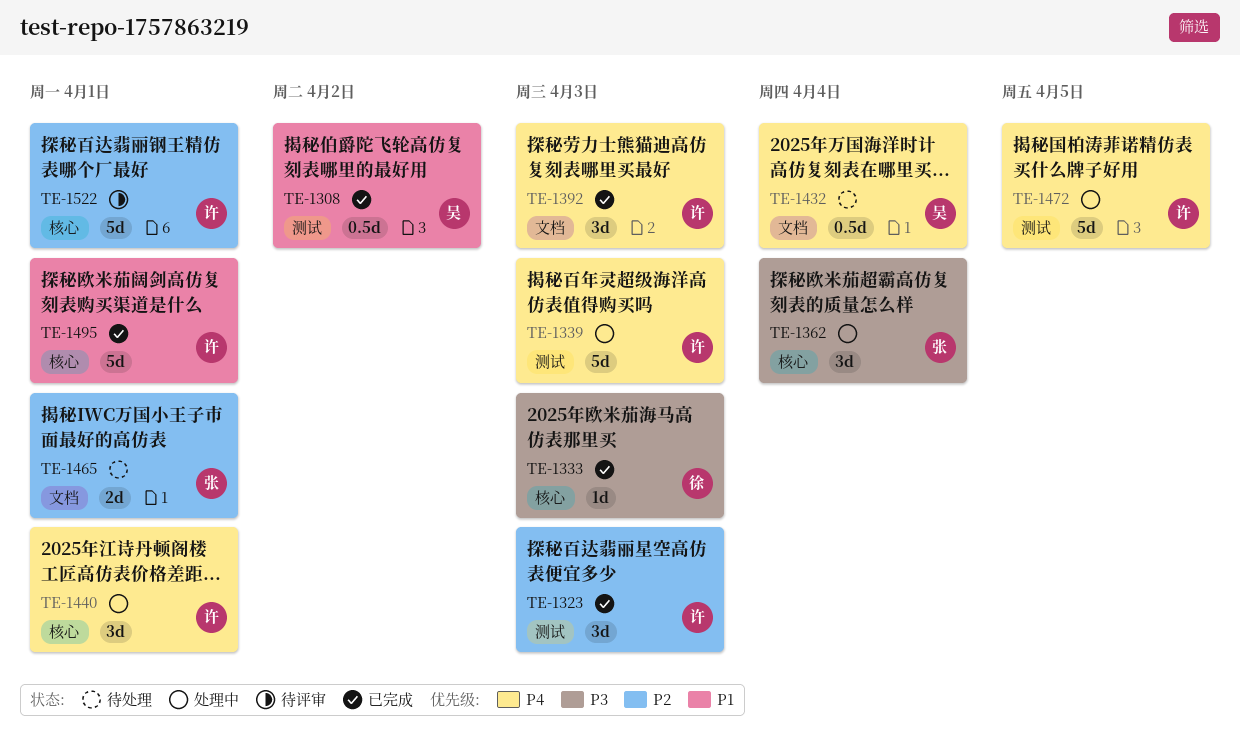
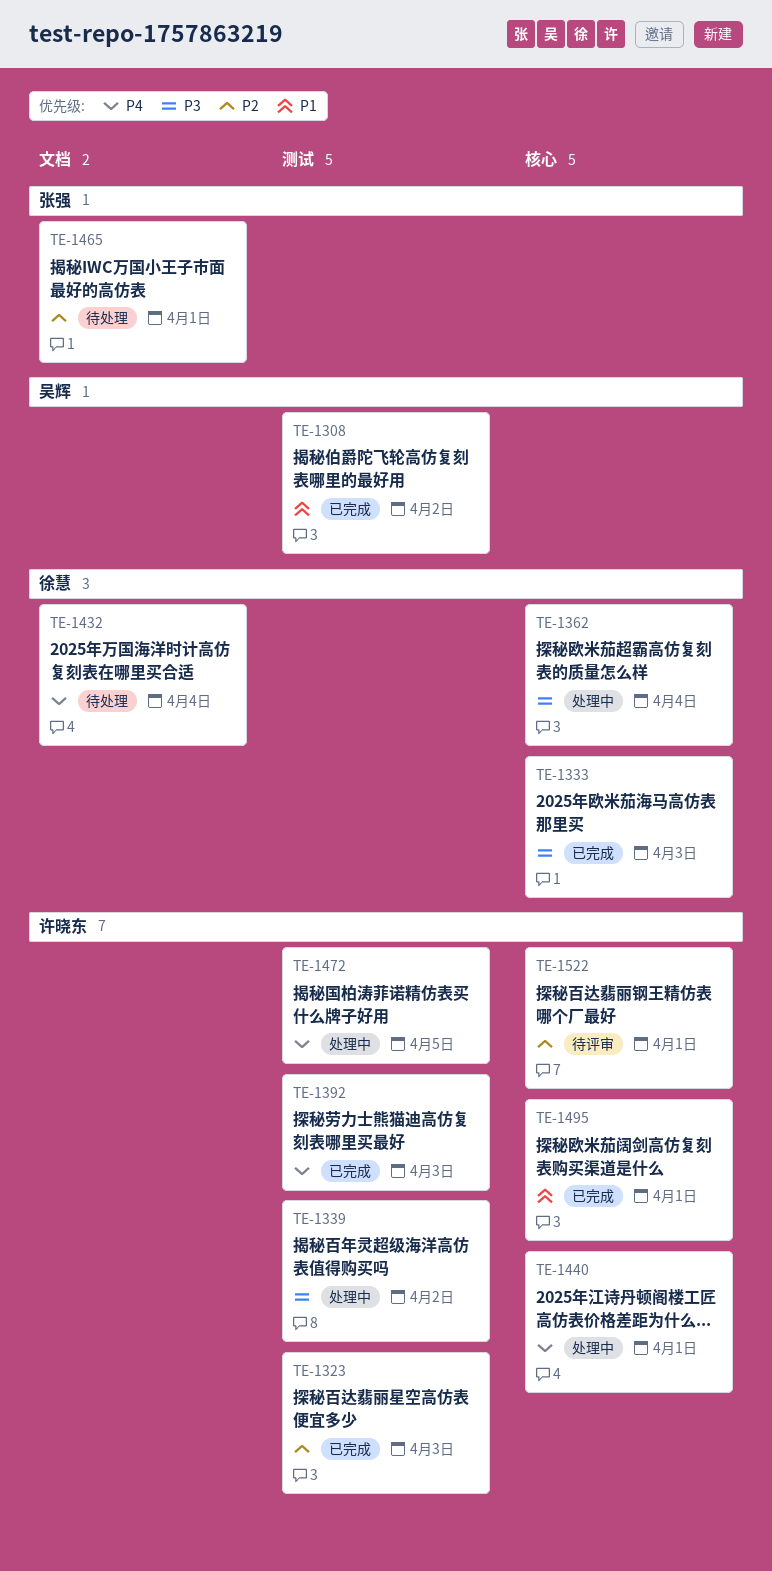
TE-1339, priority: P4 -> P3
TE-1339, due: Apr 3 -> Apr 2
TE-1362, owner: 张强 -> 徐慧
TE-1392, label: 文档 -> 测试
TE-1432, owner: 吴辉 -> 徐慧

